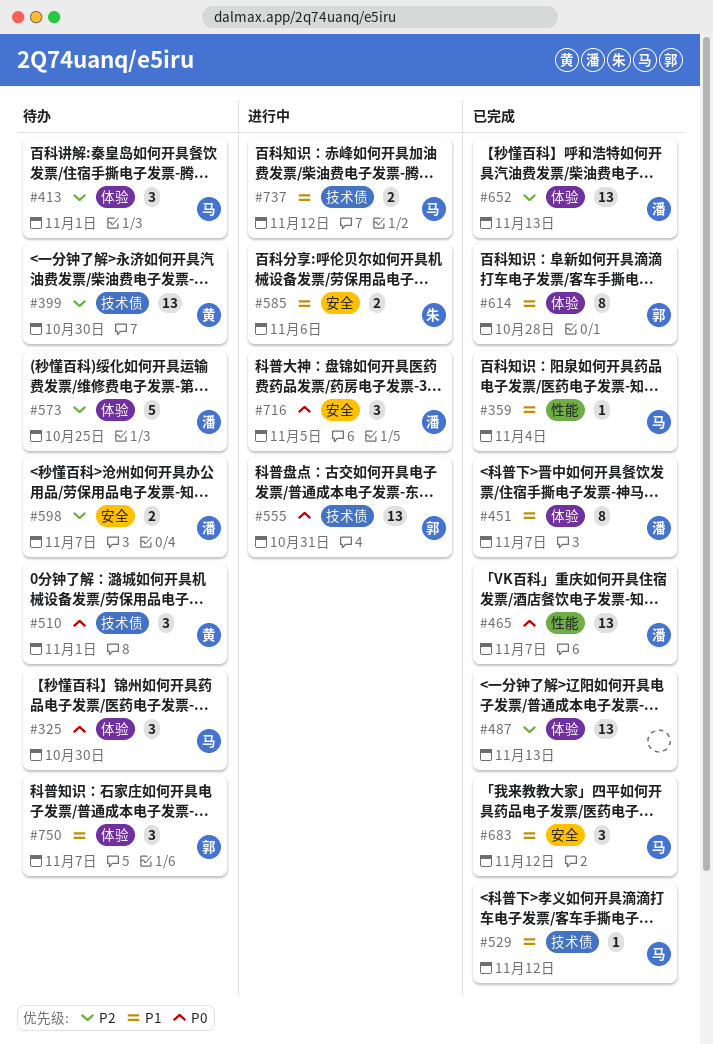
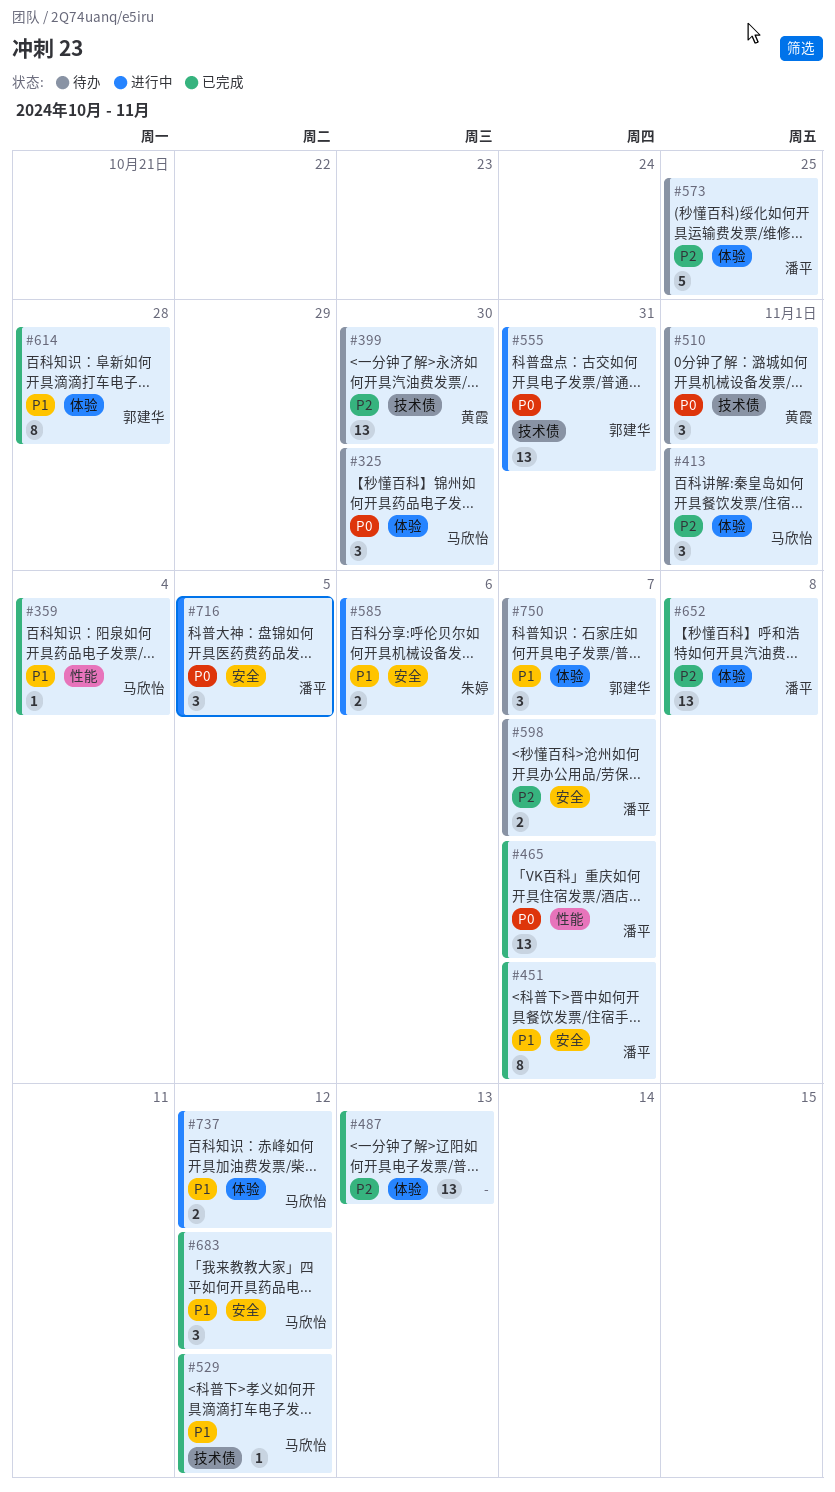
#451, label: 体验 -> 安全
#652, due: Nov 13 -> Nov 8
#737, label: 技术债 -> 体验

